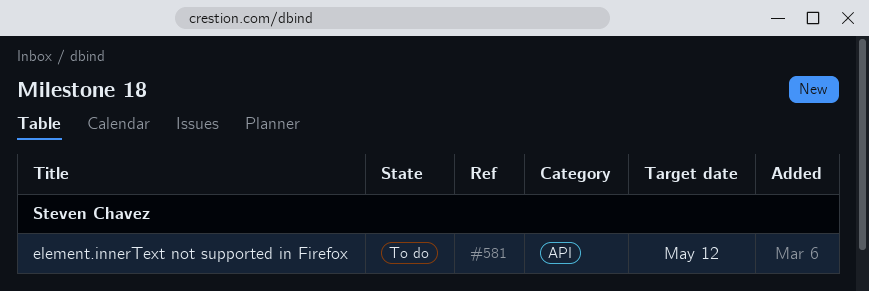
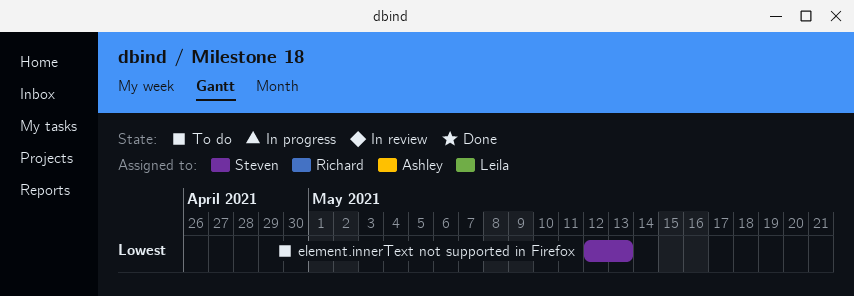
element.innerText not supported in Firefox, due: May 12 -> May 13

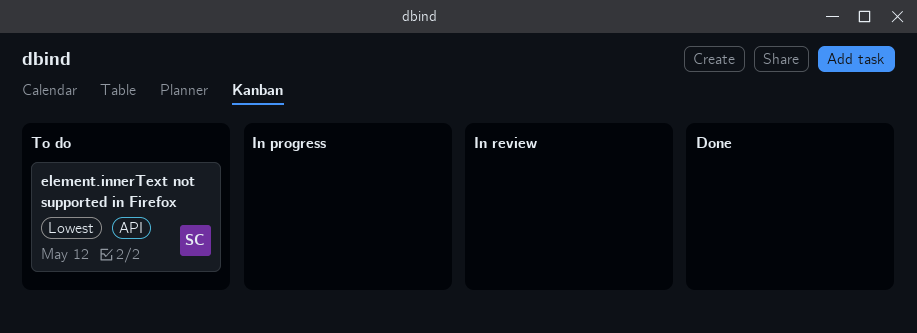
element.innerText not supported in Firefox, due: May 13 -> May 12

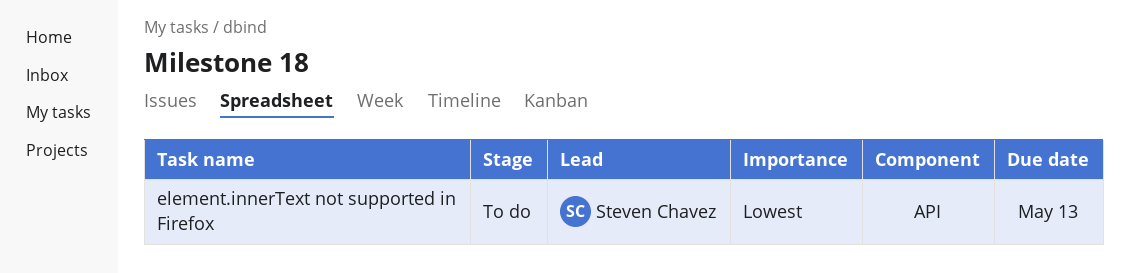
element.innerText not supported in Firefox, due: May 12 -> May 13

